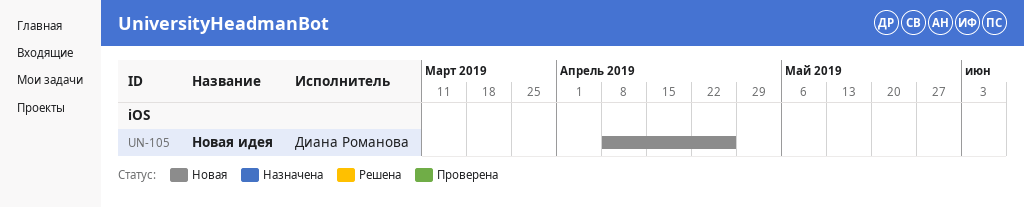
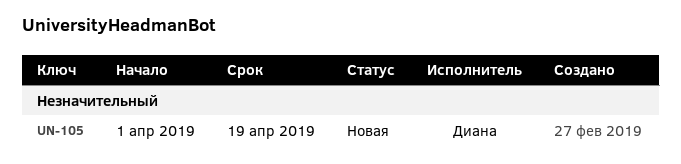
UN-105, start: Apr 8 -> Apr 1
UN-105, due: Apr 26 -> Apr 19

